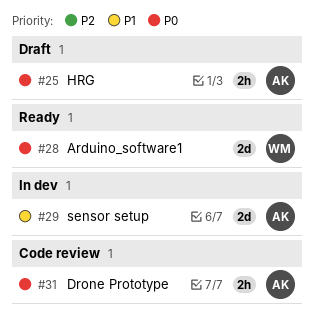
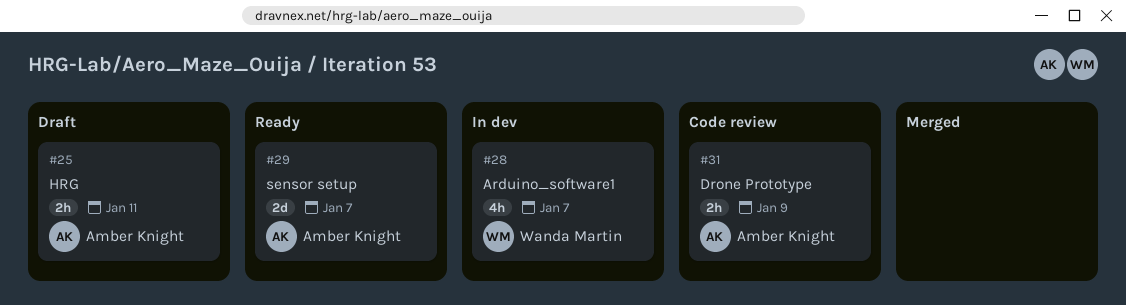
#28, status: Ready -> In dev
#28, estimate: 2d -> 4h
#29, status: In dev -> Ready

